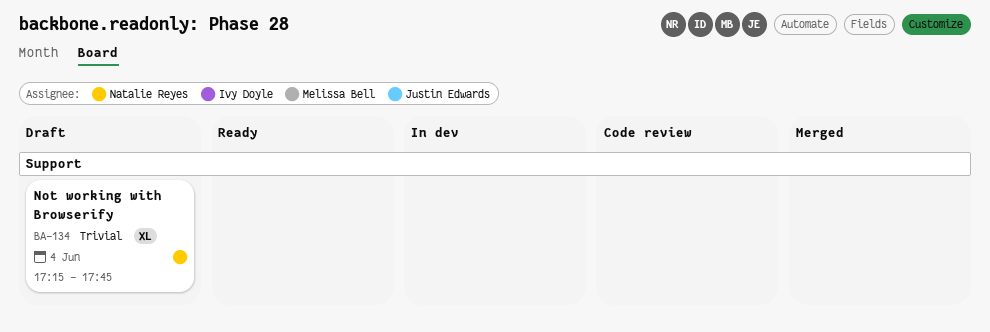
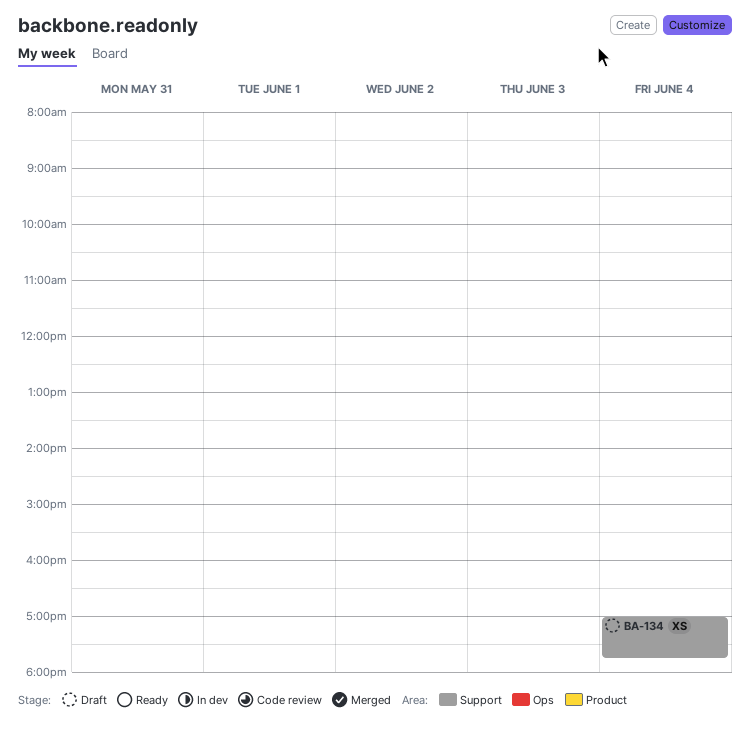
BA-134, estimate: XL -> XS
BA-134, begins: 17:15 -> 17:00

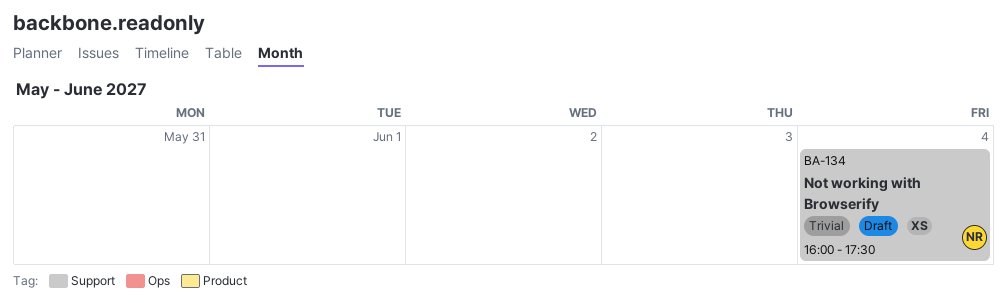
BA-134, begins: 17:00 -> 16:00
BA-134, ends: 17:45 -> 17:30

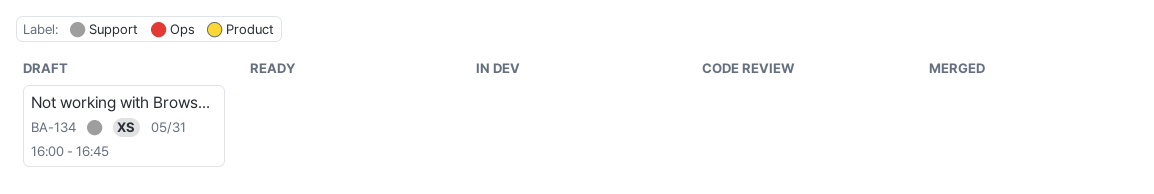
BA-134, day: Jun 4 -> May 31
BA-134, ends: 17:30 -> 16:45

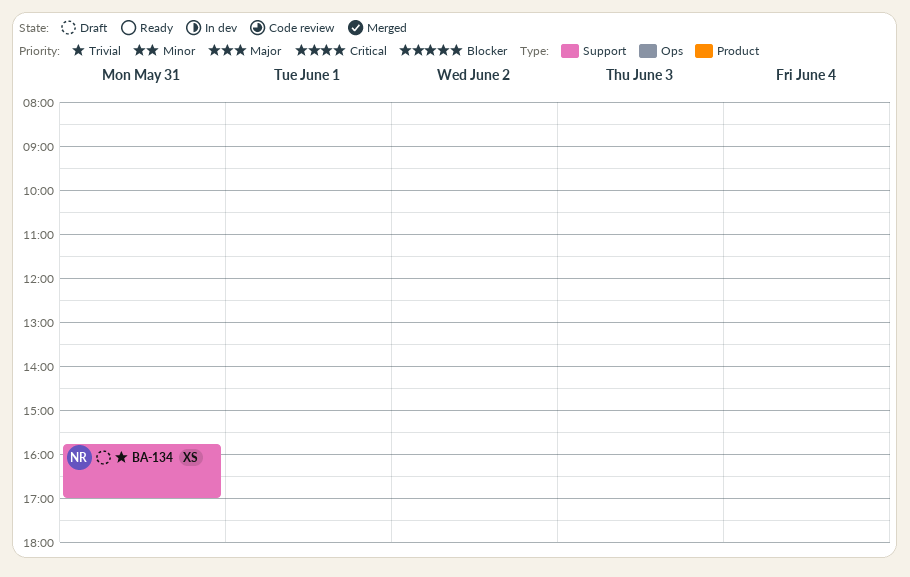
BA-134, begins: 16:00 -> 15:45
BA-134, ends: 16:45 -> 17:00

